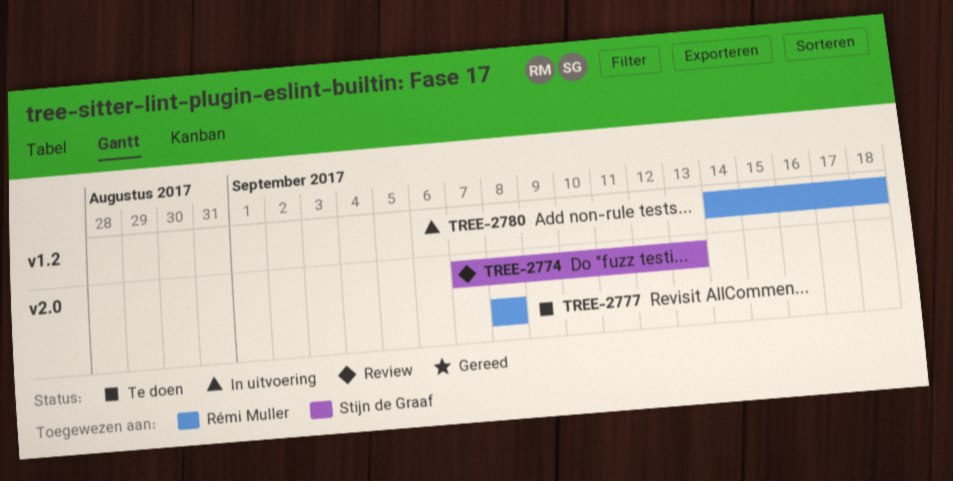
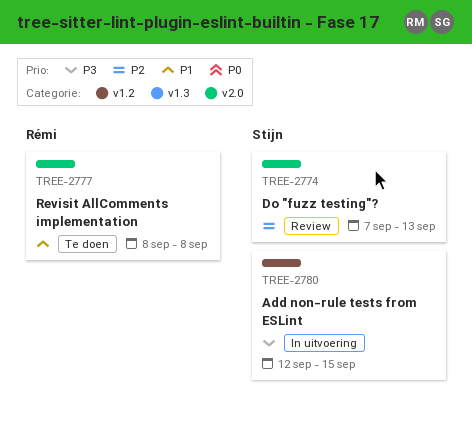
TREE-2780, owner: Rémi Muller -> Stijn de Graaf
TREE-2780, start: Sep 14 -> Sep 12
TREE-2780, due: Sep 18 -> Sep 15

